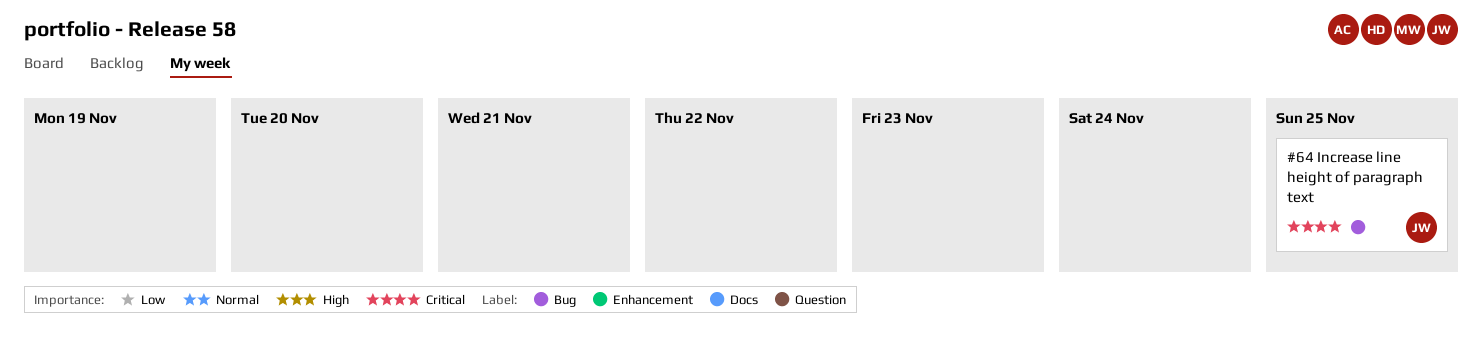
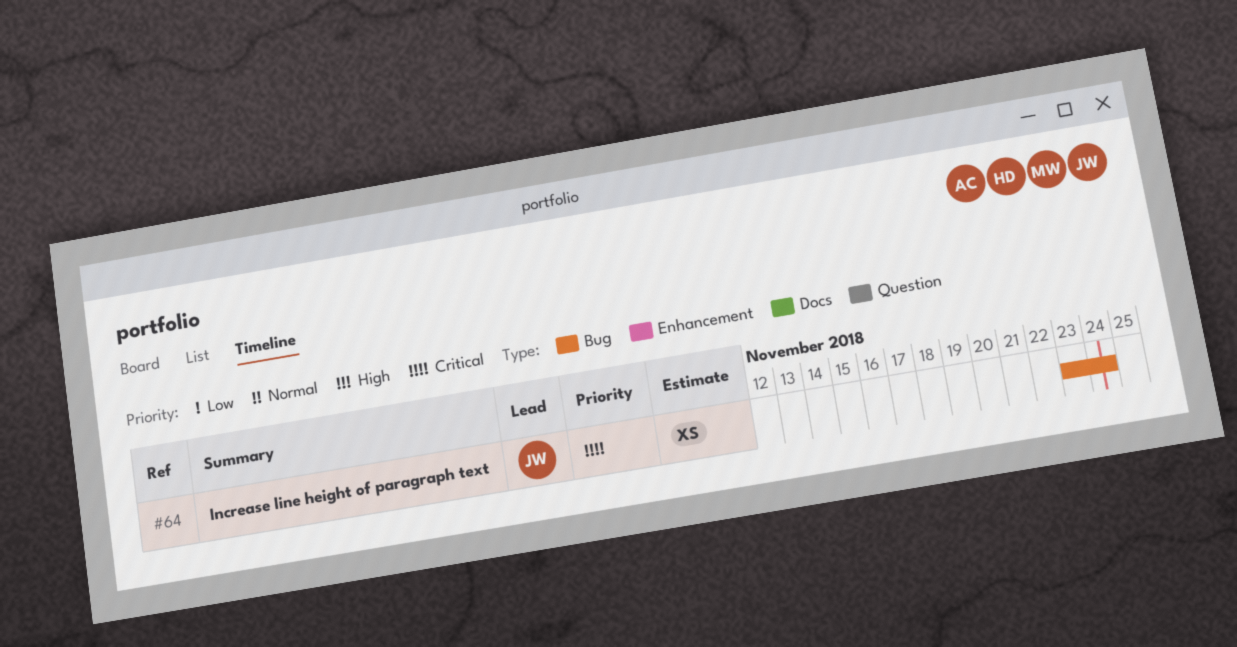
#64, due: Nov 25 -> Nov 24

